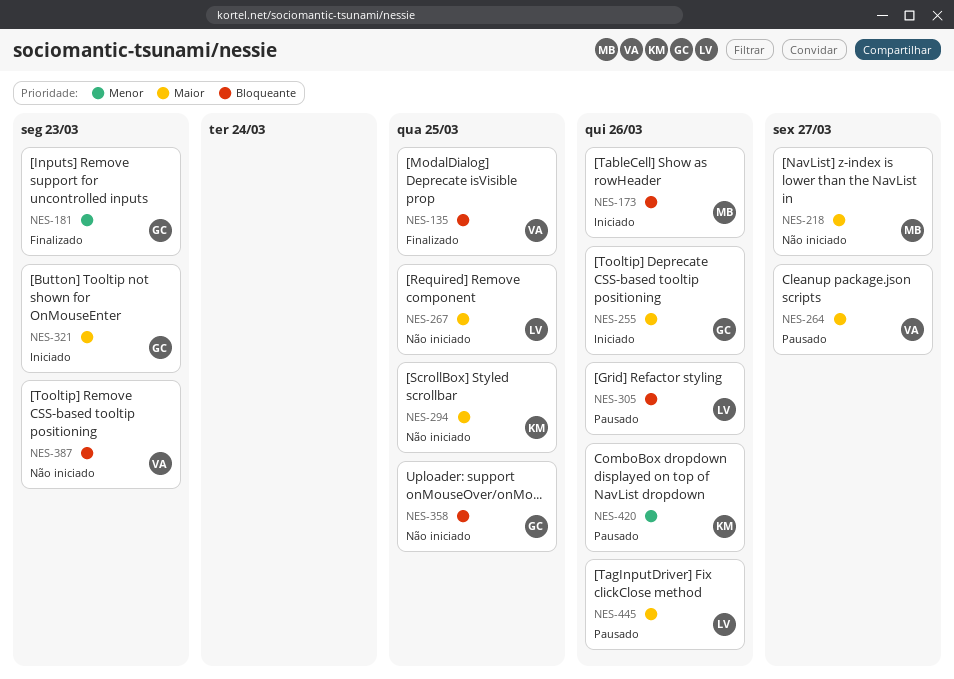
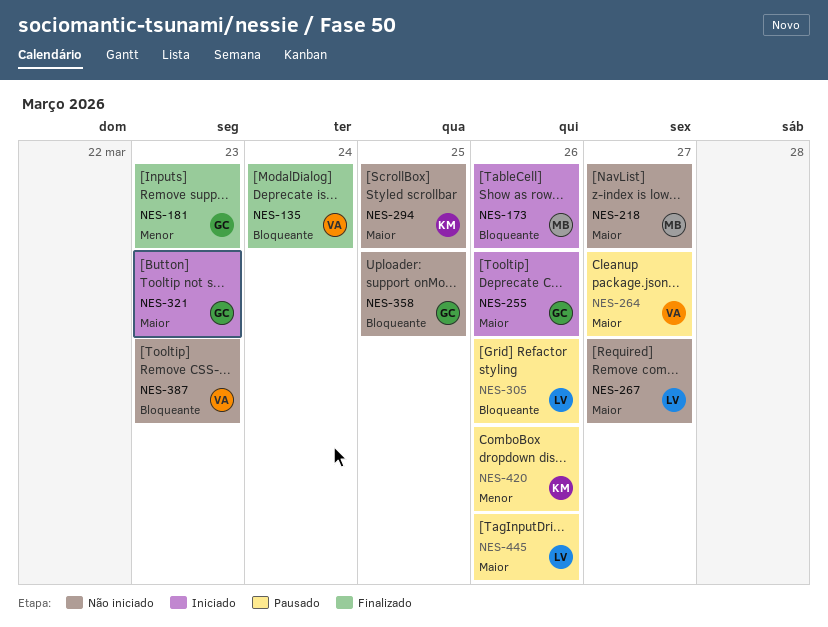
NES-135, due: Mar 25 -> Mar 24
NES-267, due: Mar 25 -> Mar 27

